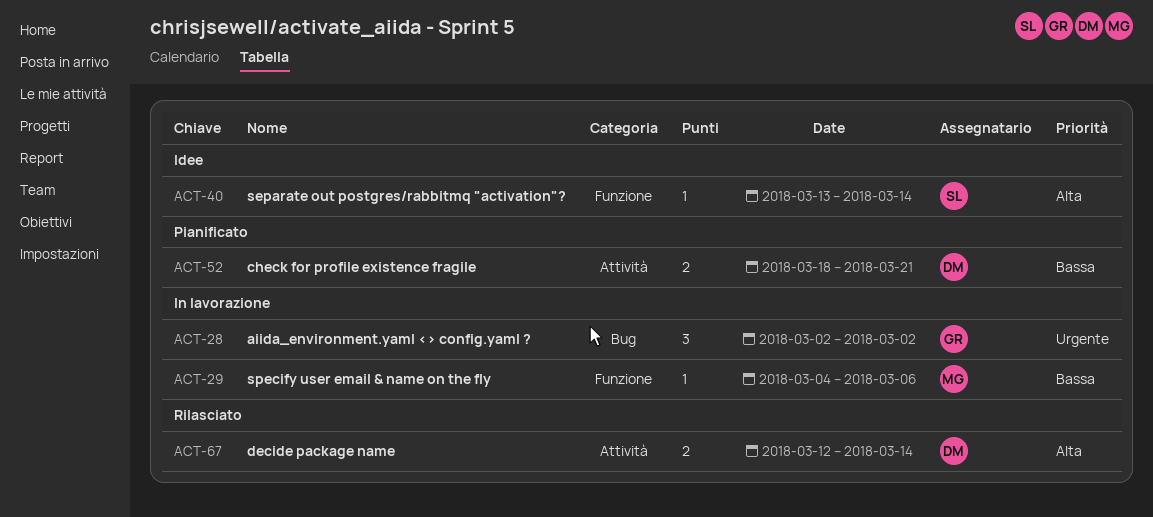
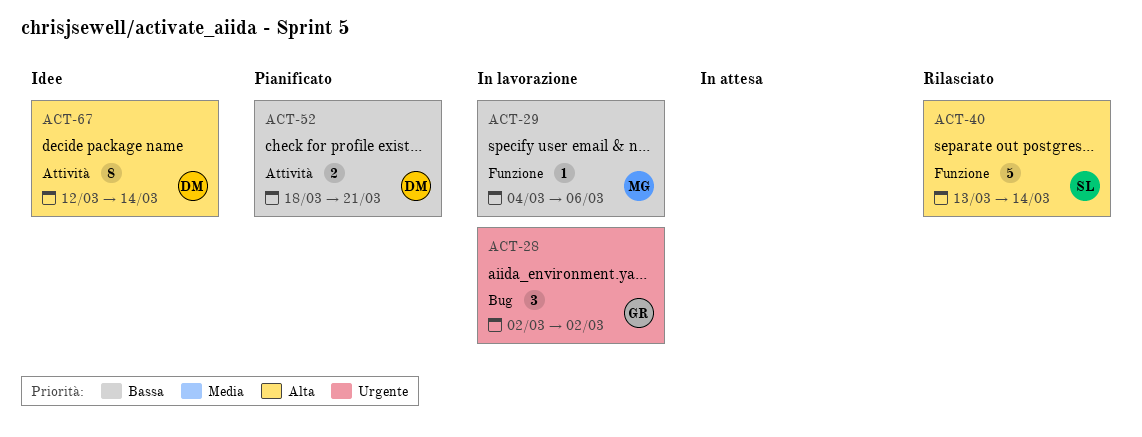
ACT-40, status: Idee -> Rilasciato
ACT-40, estimate: 1 -> 5
ACT-67, status: Rilasciato -> Idee
ACT-67, estimate: 2 -> 8

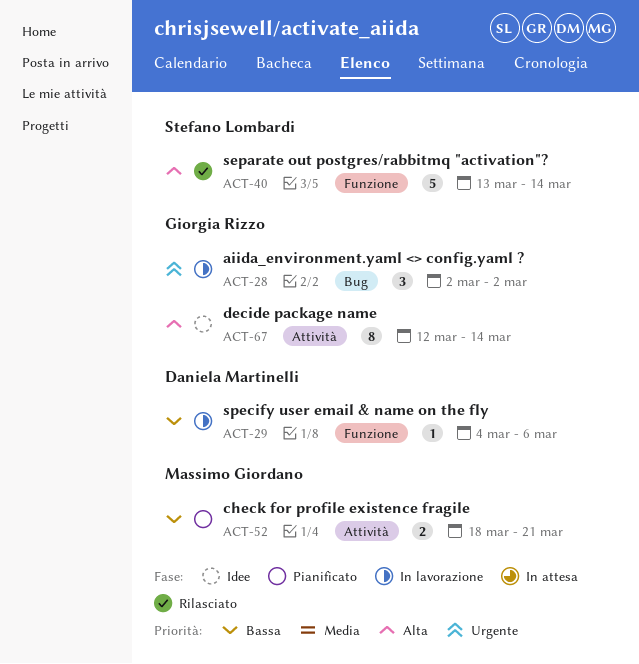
ACT-29, owner: Massimo Giordano -> Daniela Martinelli
ACT-52, owner: Daniela Martinelli -> Massimo Giordano
ACT-67, owner: Daniela Martinelli -> Giorgia Rizzo

